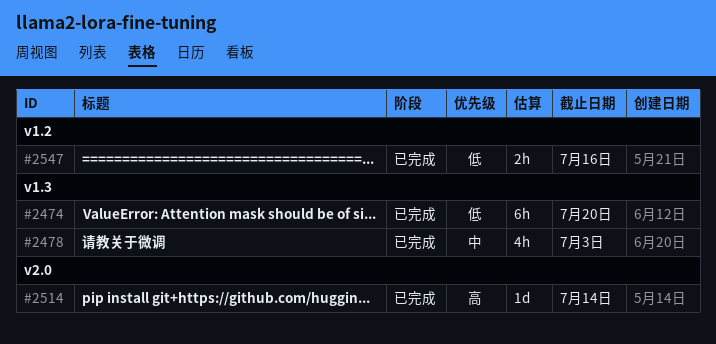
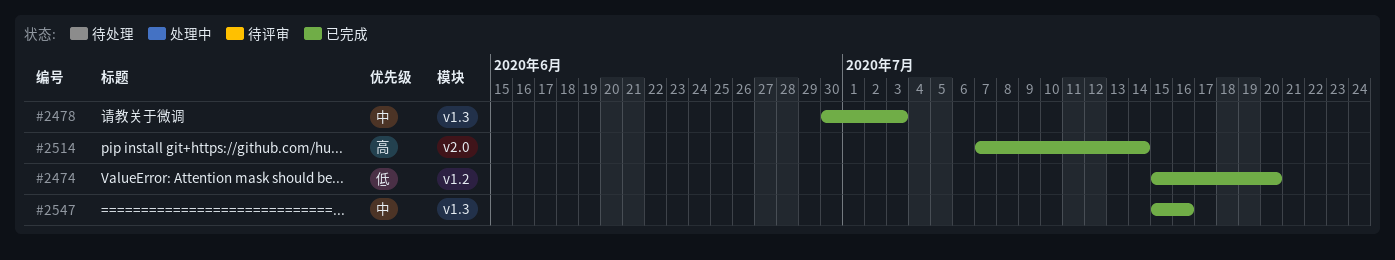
#2474, label: v1.3 -> v1.2
#2547, priority: 低 -> 中
#2547, label: v1.2 -> v1.3

